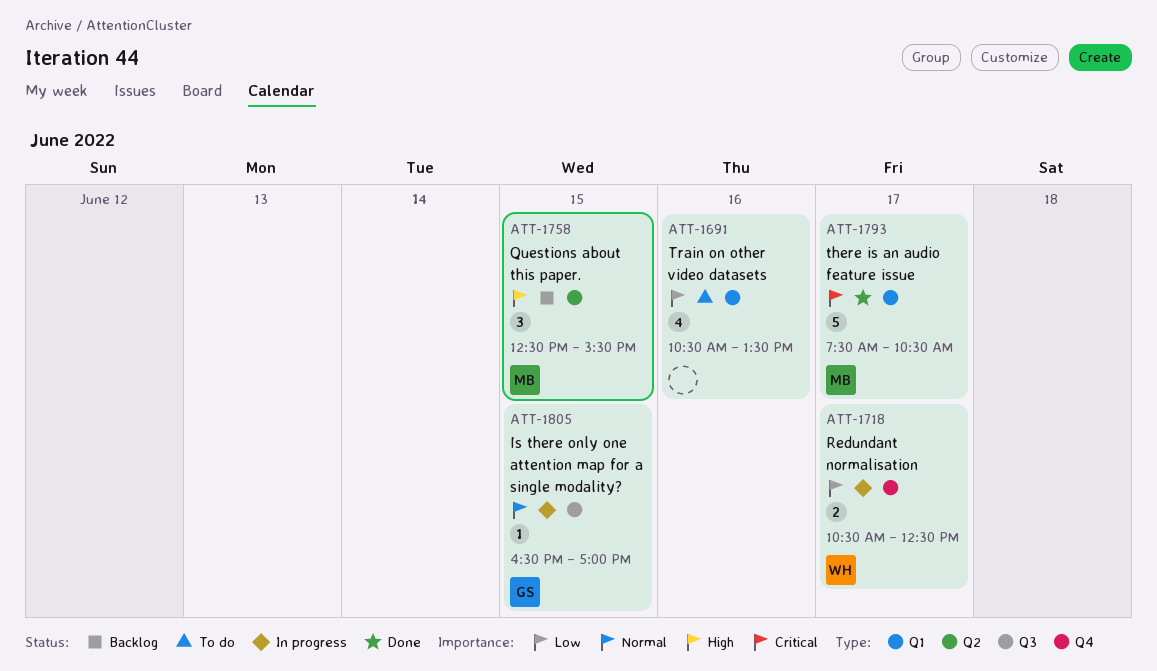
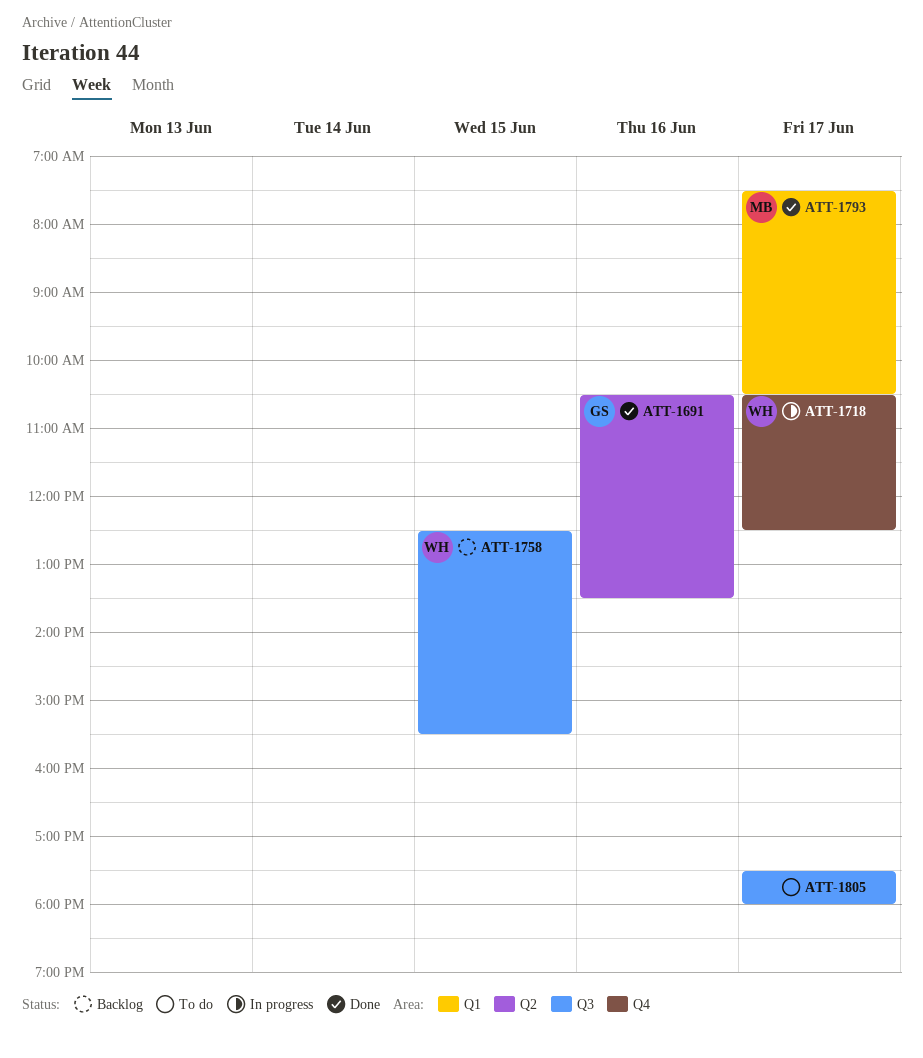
ATT-1691, status: To do -> Done
ATT-1691, owner: none -> GS
ATT-1691, label: Q1 -> Q2
ATT-1758, owner: MB -> WH
ATT-1758, label: Q2 -> Q3
ATT-1805, status: In progress -> To do
ATT-1805, owner: GS -> none
ATT-1805, day: Jun 15 -> Jun 17
ATT-1805, begins: 16:30 -> 17:30
ATT-1805, ends: 17:00 -> 18:00

